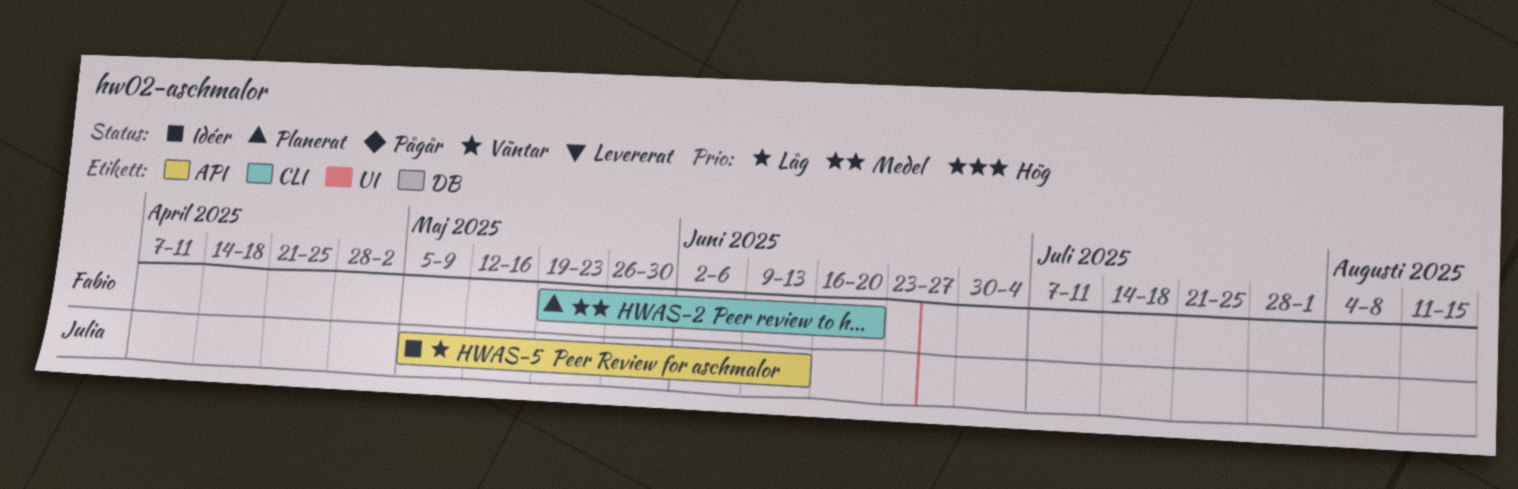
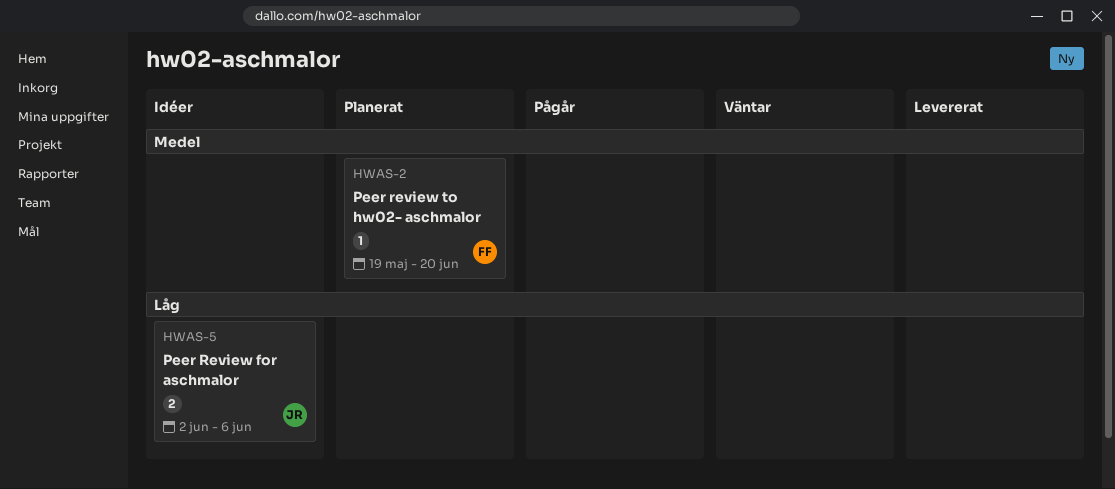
HWAS-5, start: May 5 -> Jun 2
HWAS-5, due: Jun 13 -> Jun 6

